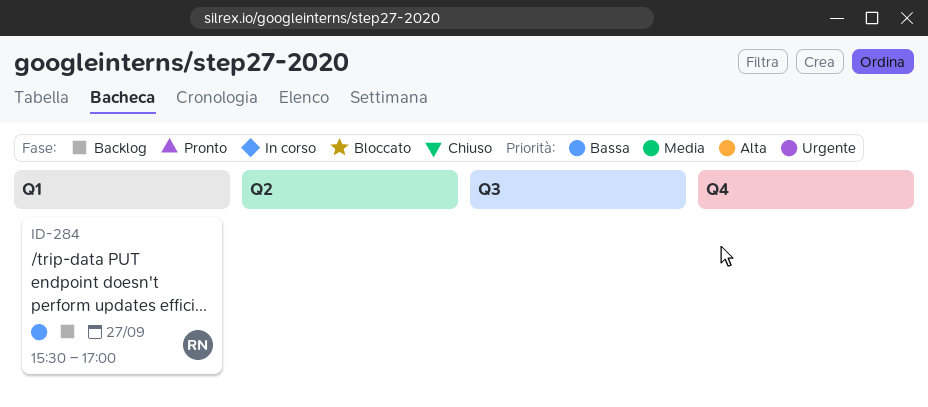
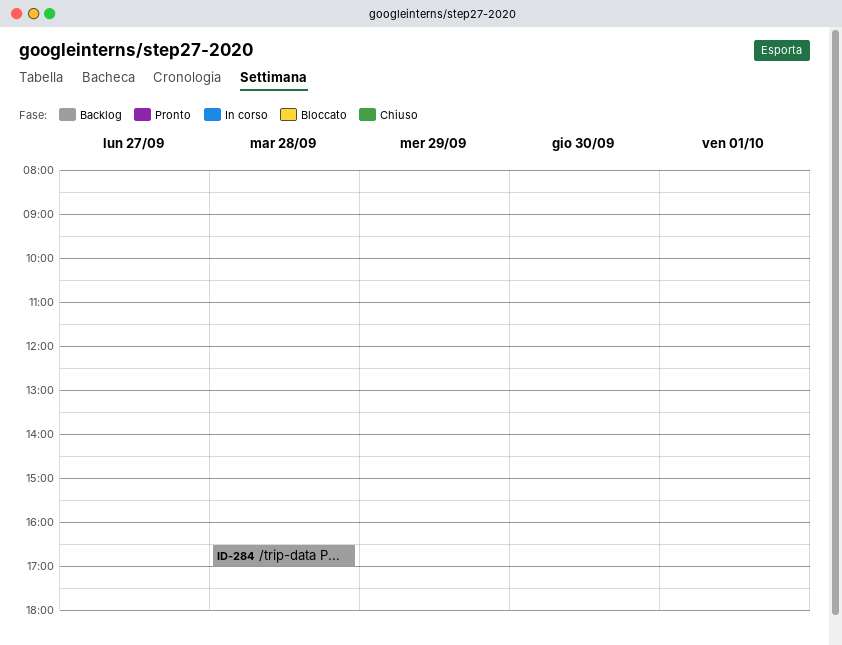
ID-284, day: Sep 27 -> Sep 28
ID-284, begins: 15:30 -> 16:30

